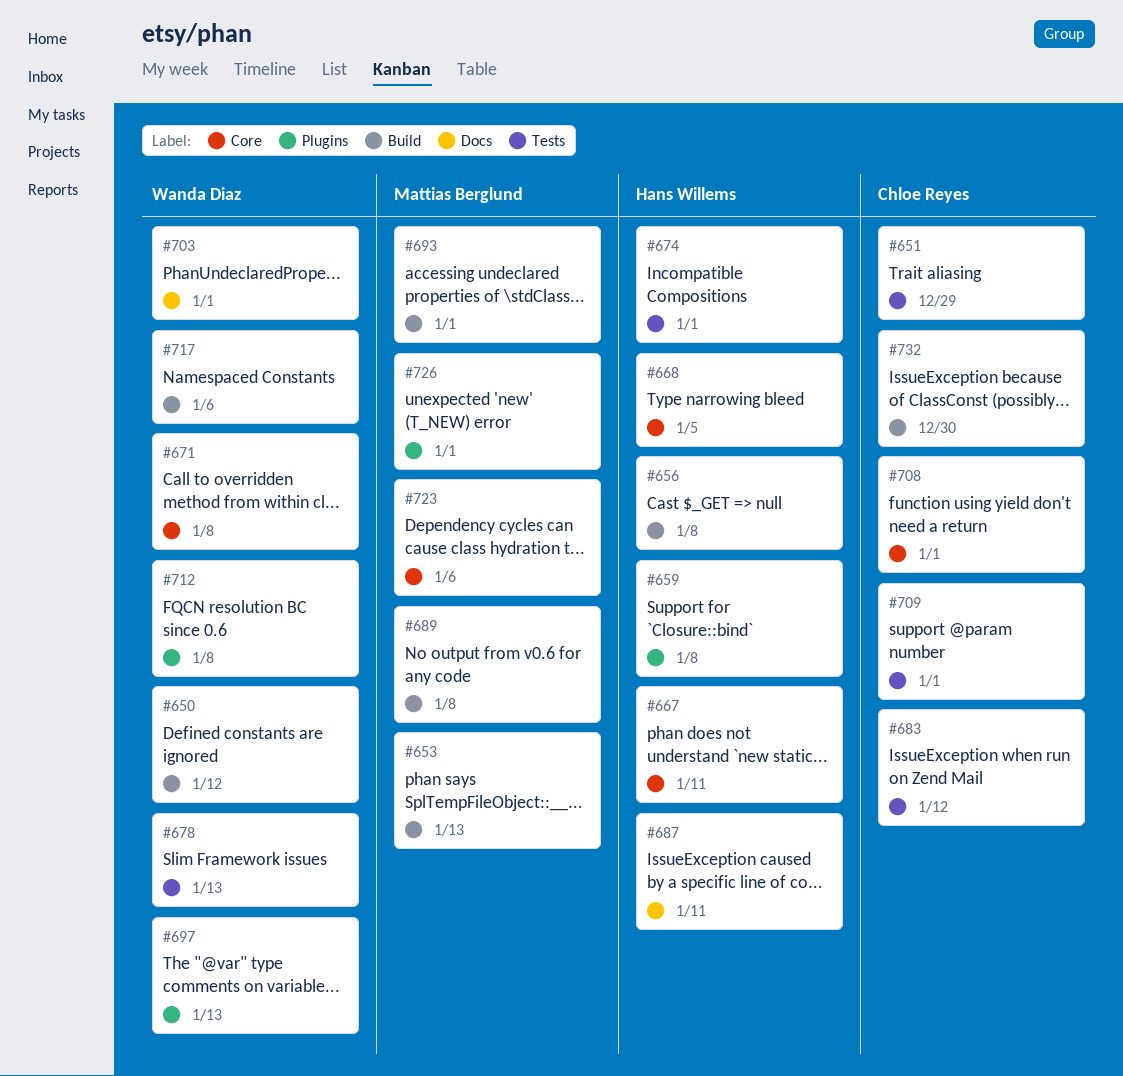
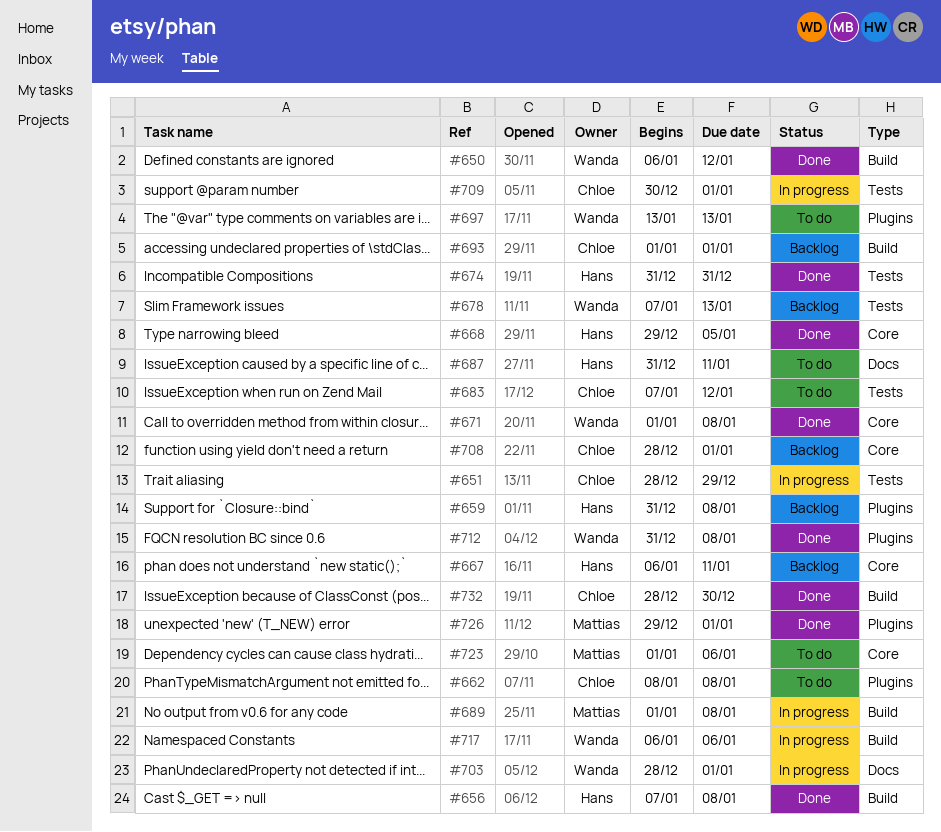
#653: present -> none
#662: none -> present
#674, due: Jan 1 -> Dec 31
#693, owner: Mattias Berglund -> Chloe Reyes

